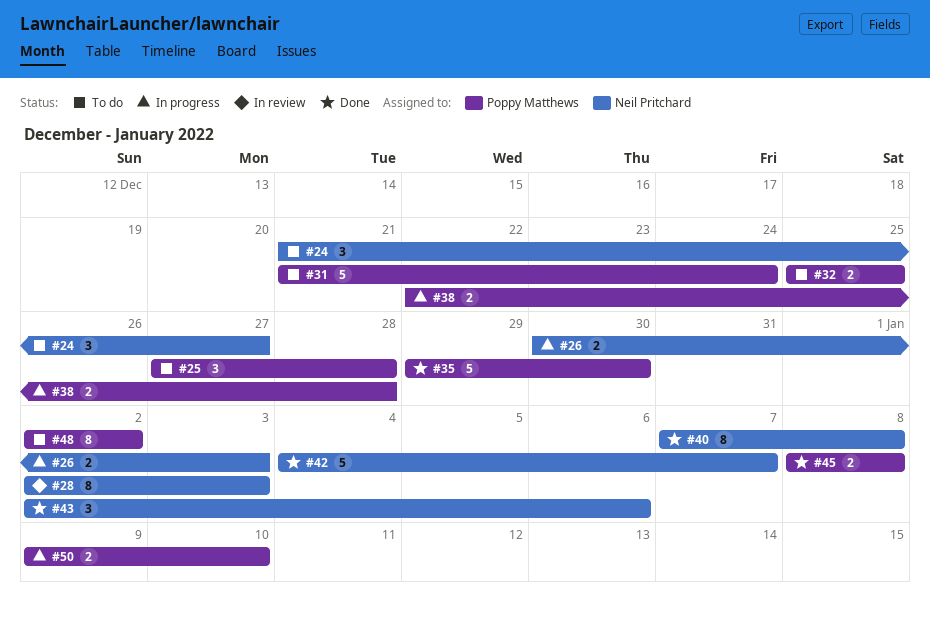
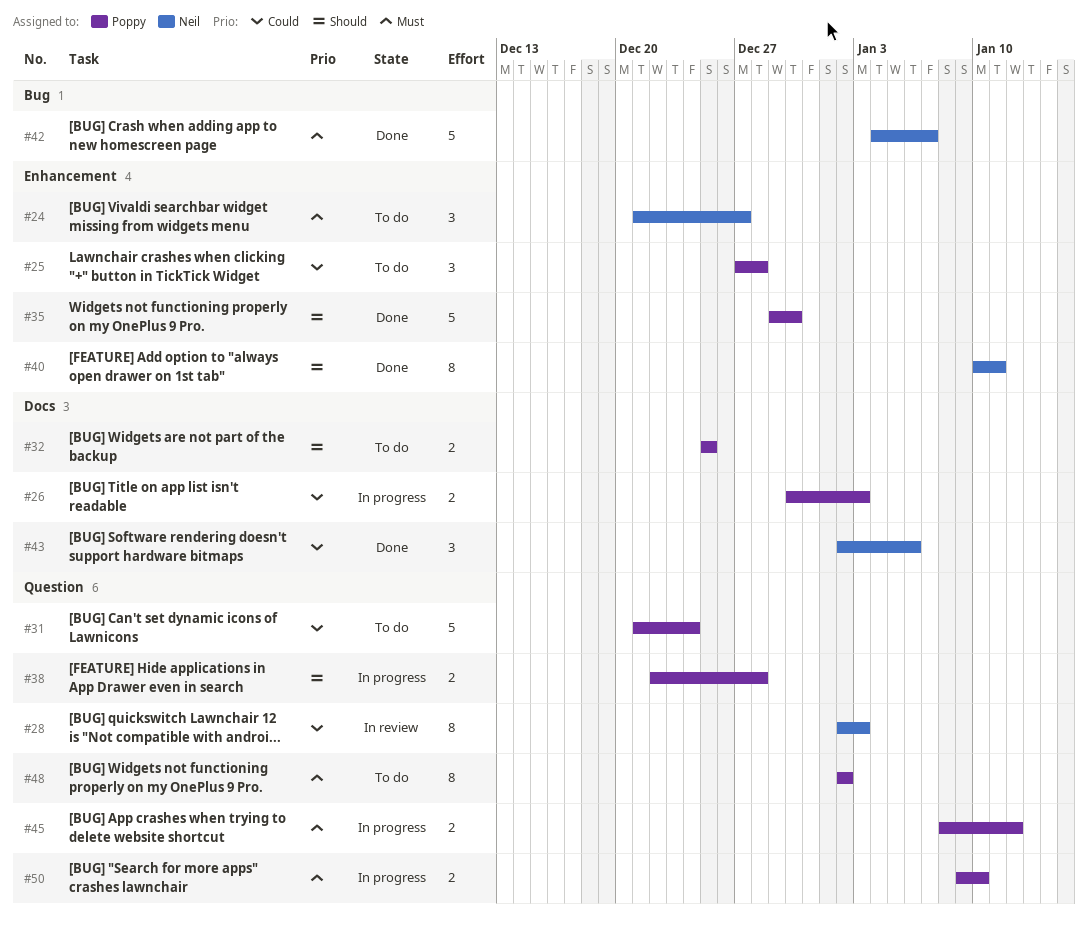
#26, owner: Neil Pritchard -> Poppy Matthews
#40, start: Jan 7 -> Jan 10
#40, due: Jan 8 -> Jan 11
#45, status: Done -> In progress
#45, due: Jan 8 -> Jan 12

